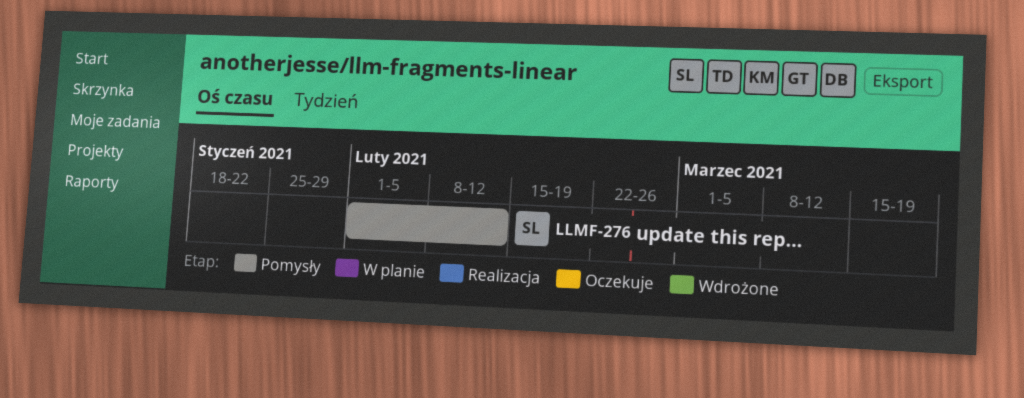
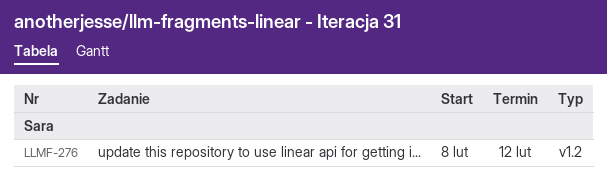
LLMF-276, start: Feb 1 -> Feb 8

